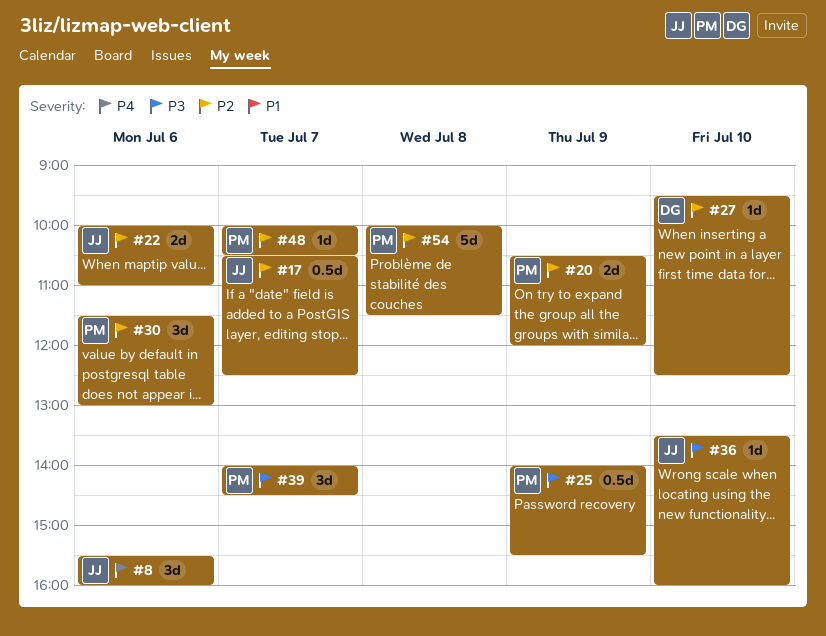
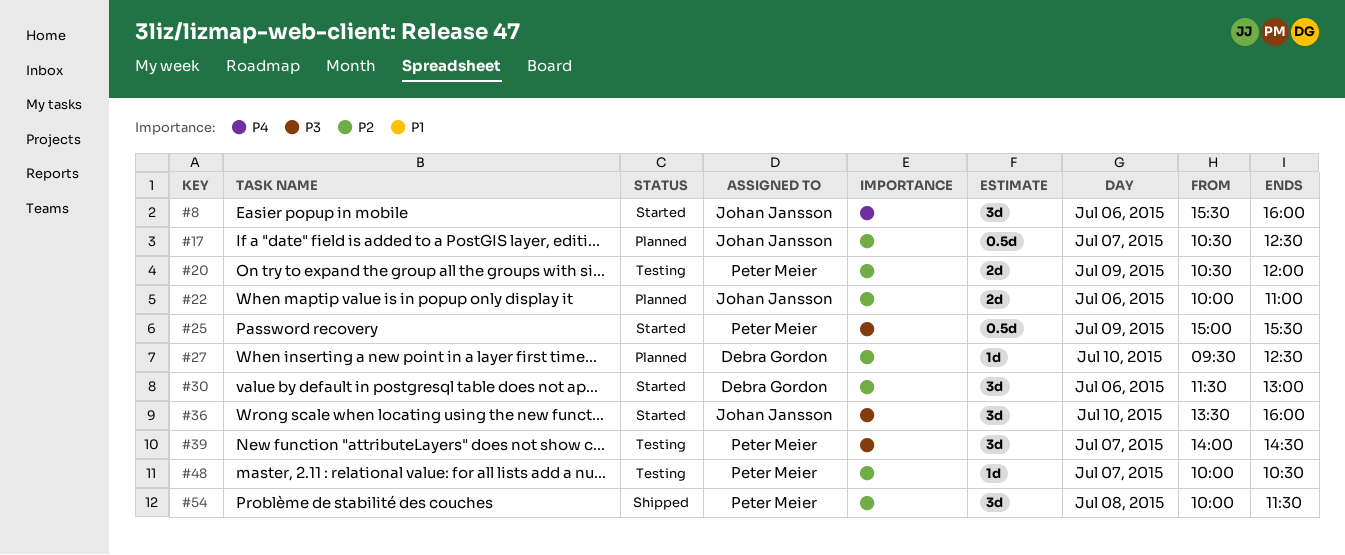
#25, begins: 14:00 -> 15:00
#30, owner: Peter Meier -> Debra Gordon
#36, estimate: 1d -> 3d
#54, estimate: 5d -> 3d

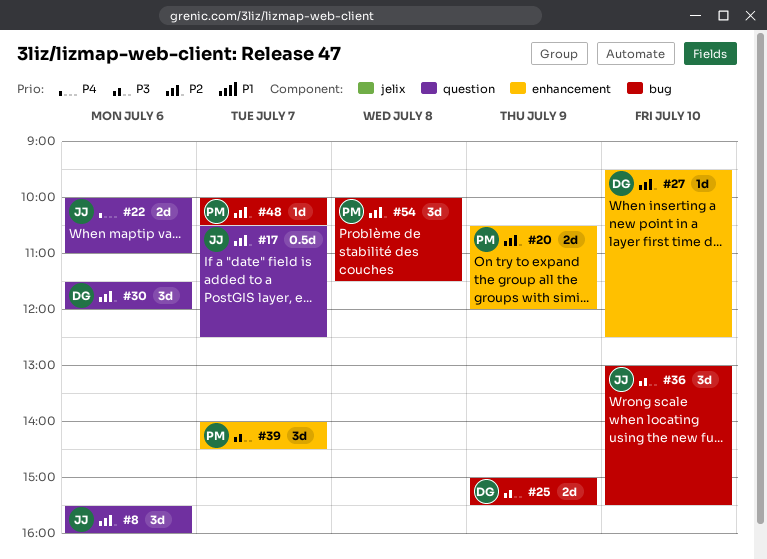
#8, priority: P4 -> P2
#22, priority: P2 -> P4
#25, owner: Peter Meier -> Debra Gordon
#25, estimate: 0.5d -> 2d
#30, ends: 13:00 -> 12:00
#36, begins: 13:30 -> 13:00
#36, ends: 16:00 -> 15:30

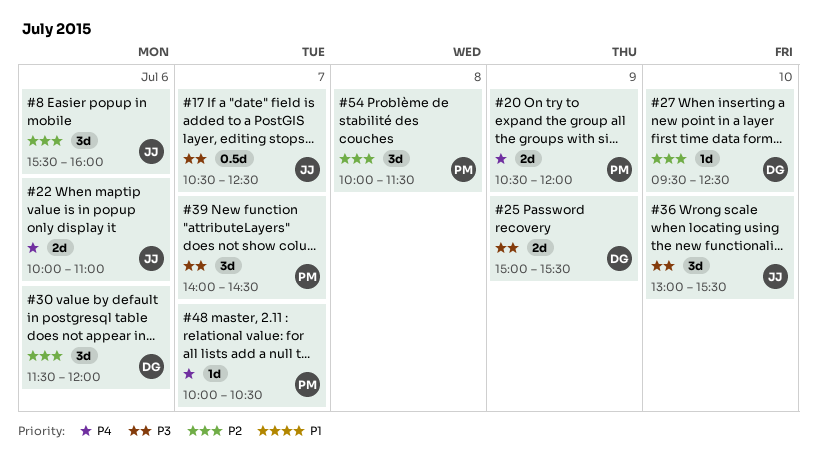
#17, priority: P2 -> P3
#20, priority: P2 -> P4
#48, priority: P2 -> P4

